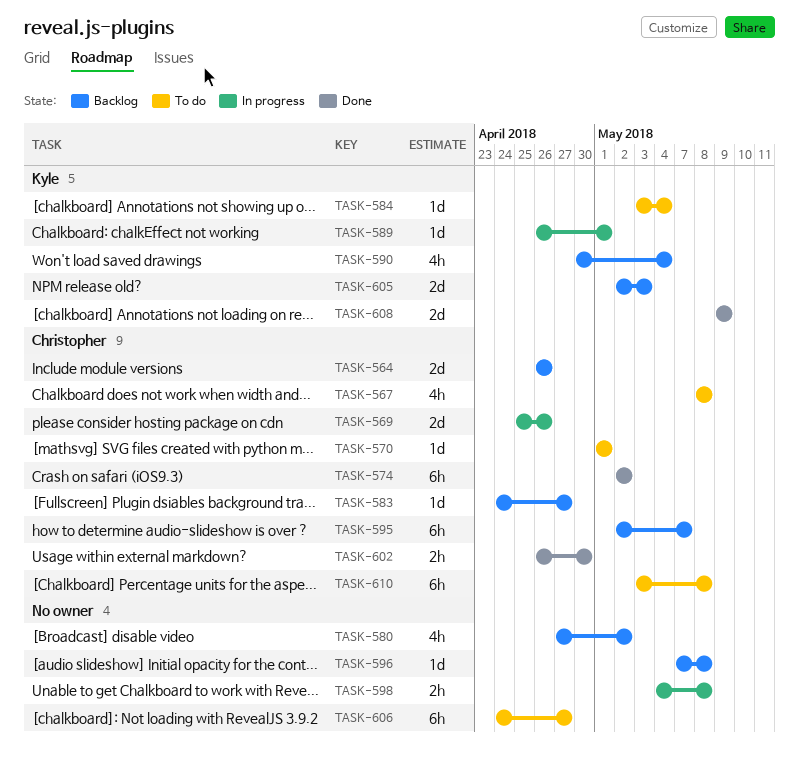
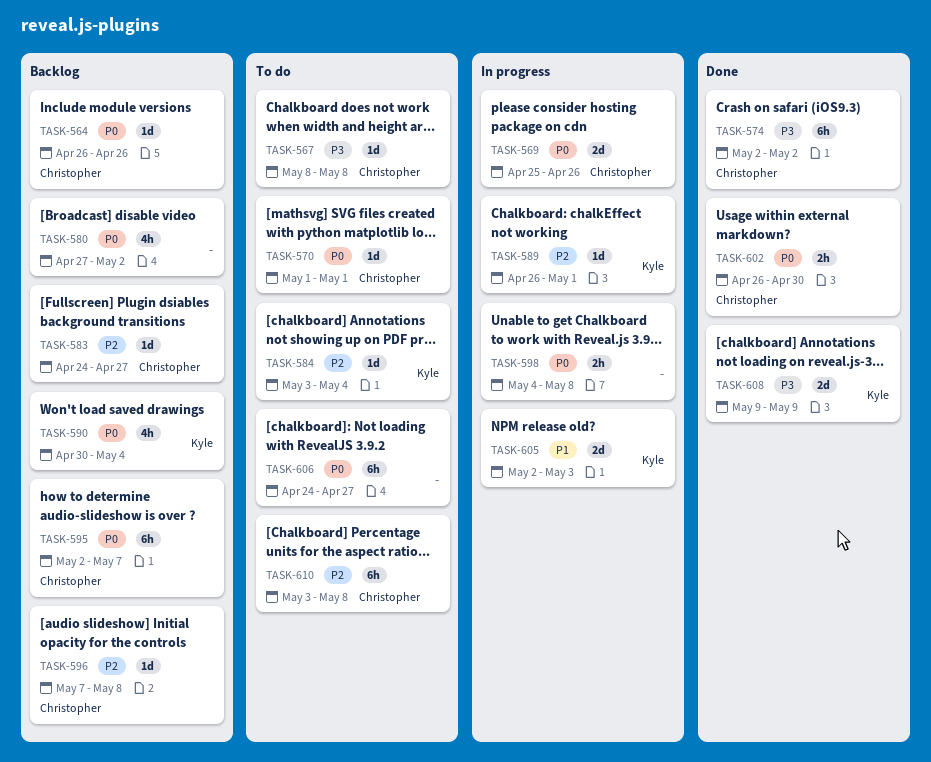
TASK-564, estimate: 2d -> 1d
TASK-567, estimate: 4h -> 1d
TASK-596, owner: none -> Christopher
TASK-605, status: Backlog -> In progress

